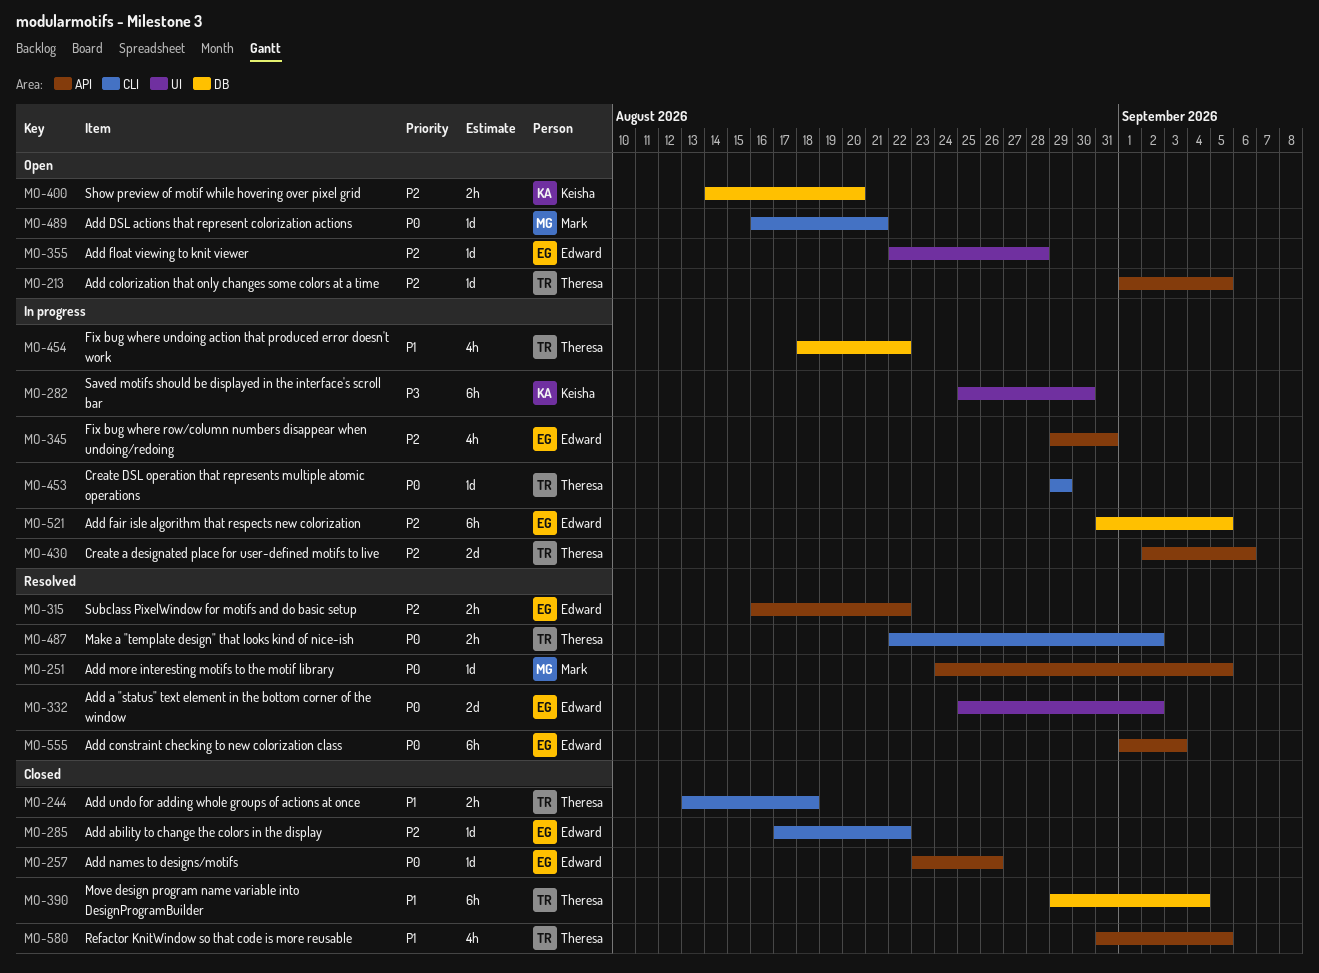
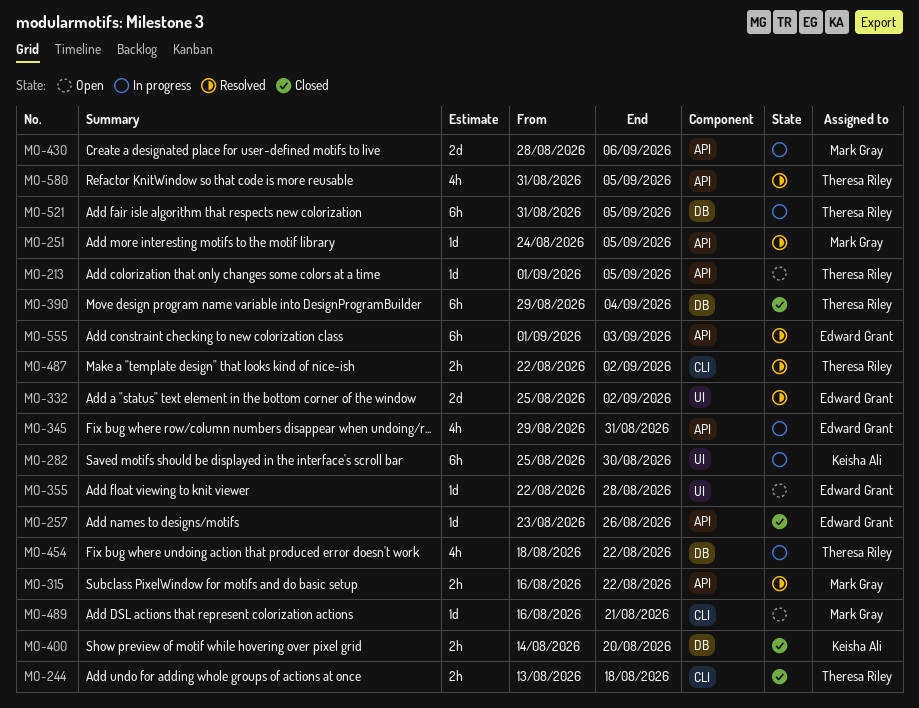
MO-285: present -> none
MO-315, owner: Edward Grant -> Mark Gray
MO-400, status: Open -> Closed
MO-430, owner: Theresa Riley -> Mark Gray
MO-430, start: Sep 2 -> Aug 28
MO-453: present -> none
MO-521, owner: Edward Grant -> Theresa Riley
MO-580, status: Closed -> Resolved

